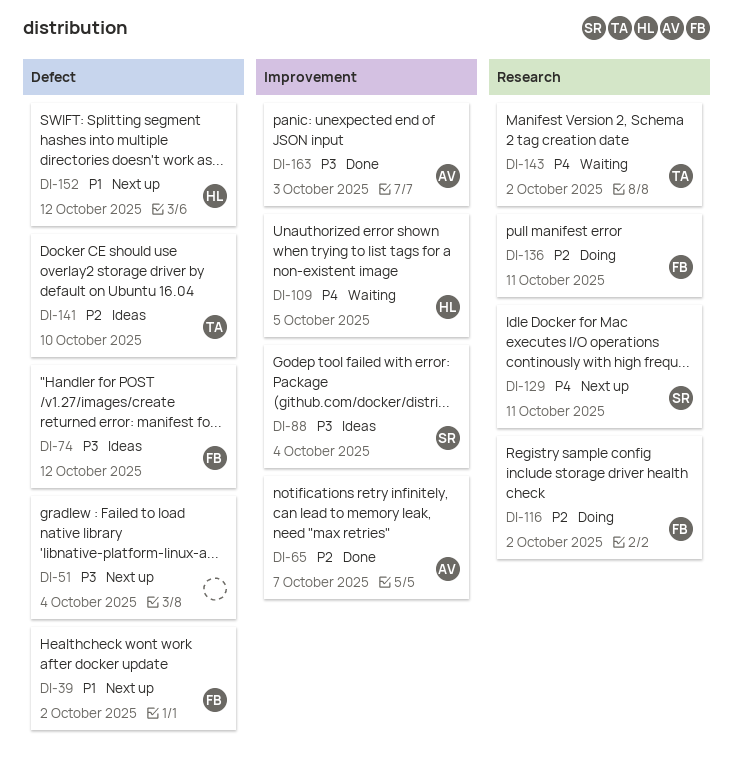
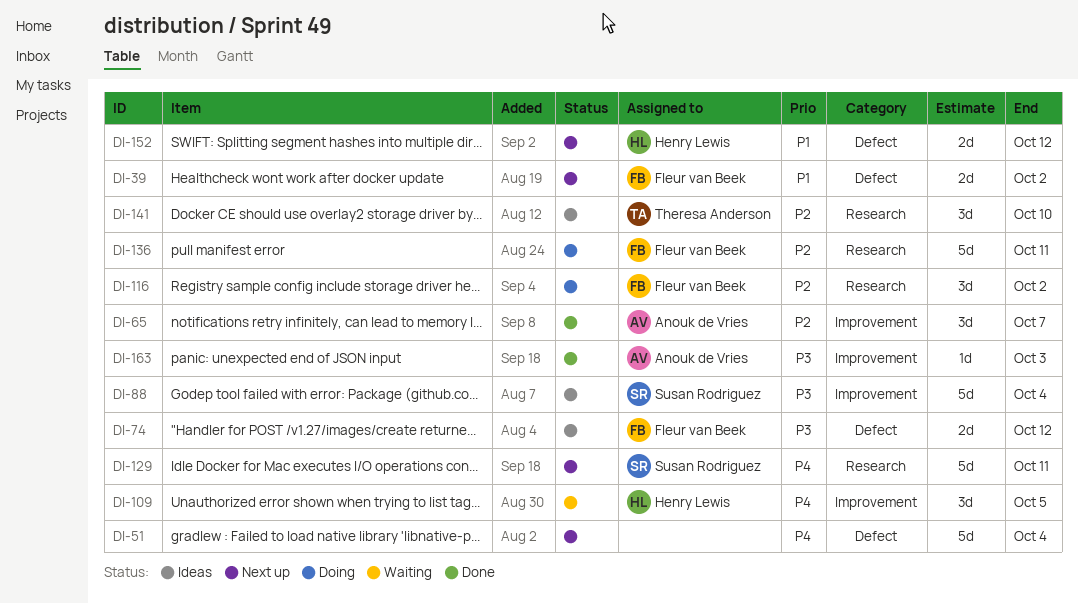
DI-51, priority: P3 -> P4
DI-141, label: Defect -> Research
DI-143: present -> none

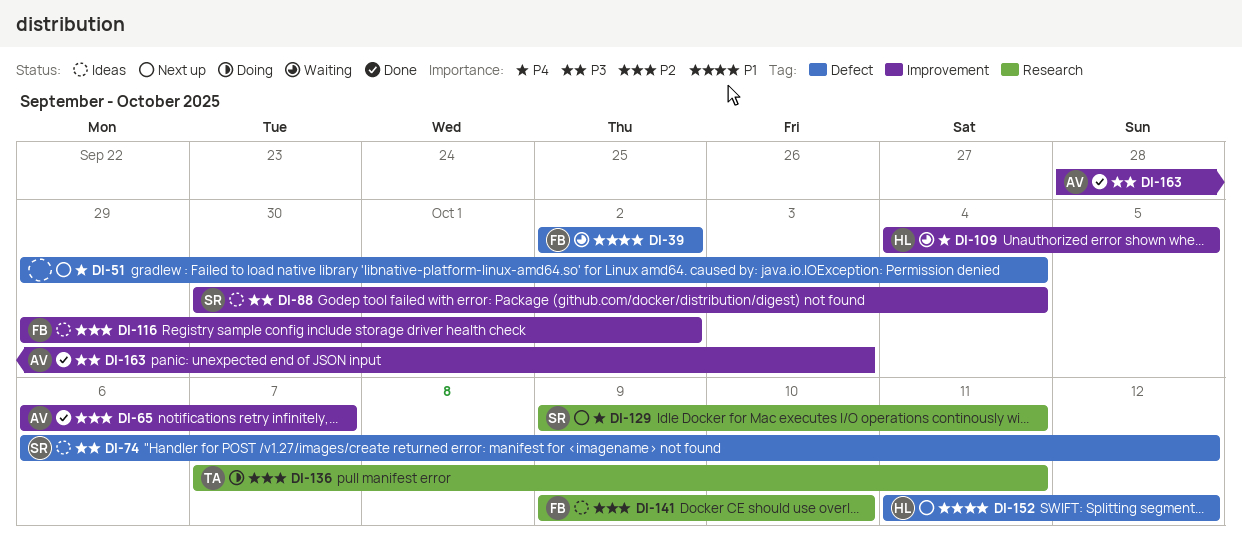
DI-39, status: Next up -> Waiting
DI-74, owner: Fleur van Beek -> Susan Rodriguez
DI-116, status: Doing -> Ideas
DI-116, label: Research -> Improvement
DI-136, owner: Fleur van Beek -> Theresa Anderson
DI-141, owner: Theresa Anderson -> Fleur van Beek

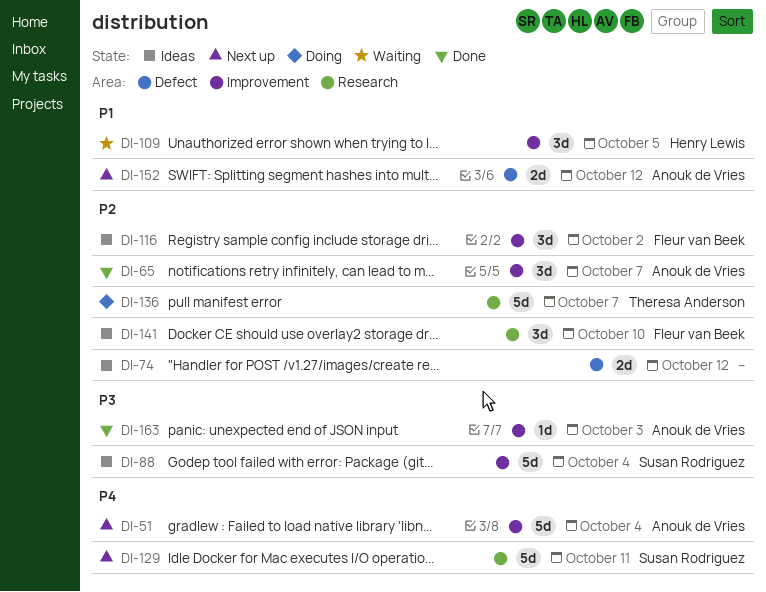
DI-39: present -> none
DI-51, owner: none -> Anouk de Vries
DI-51, label: Defect -> Improvement
DI-74, owner: Susan Rodriguez -> none
DI-74, priority: P3 -> P2
DI-109, priority: P4 -> P1
DI-136, due: Oct 11 -> Oct 7
DI-152, owner: Henry Lewis -> Anouk de Vries

